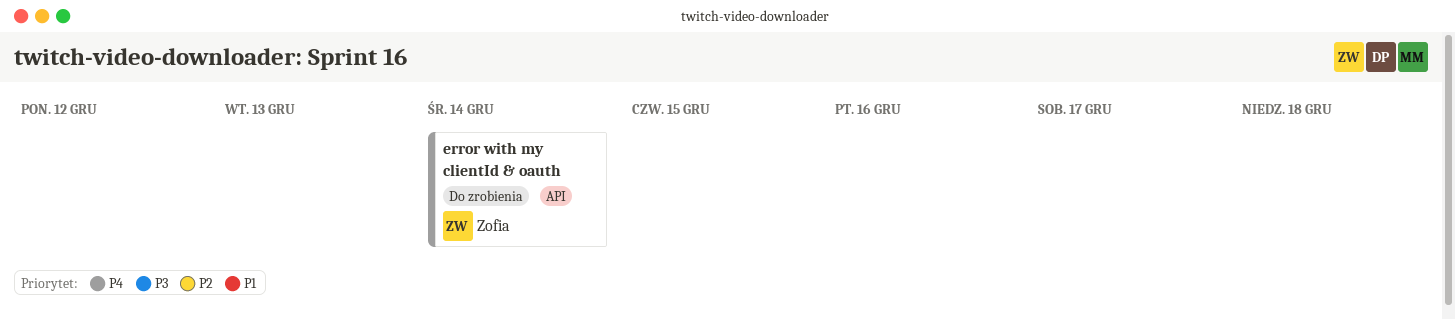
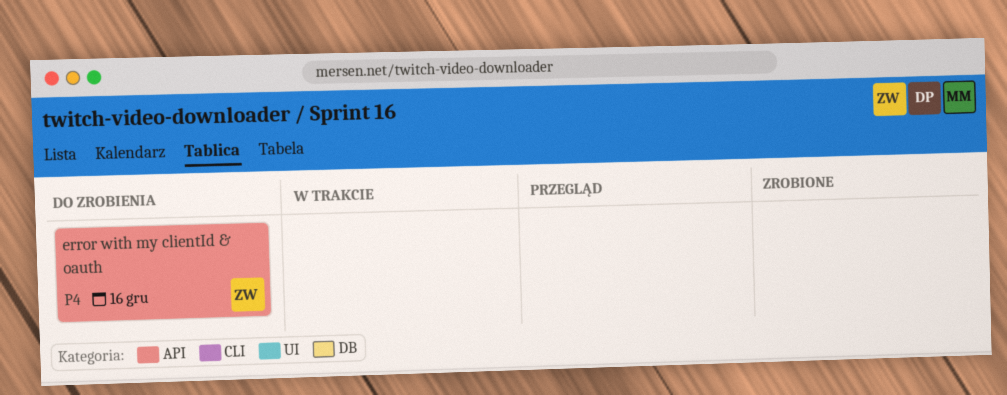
error with my clientId & oauth, due: Dec 14 -> Dec 16

